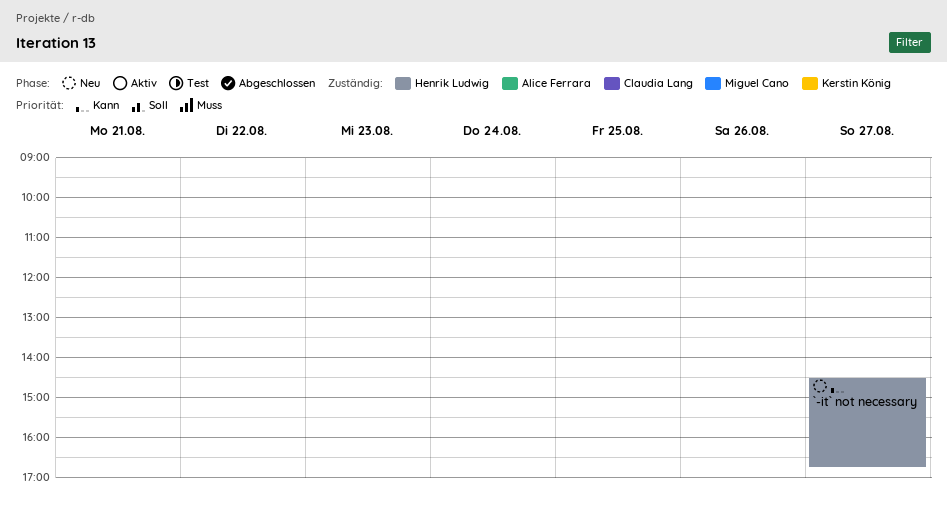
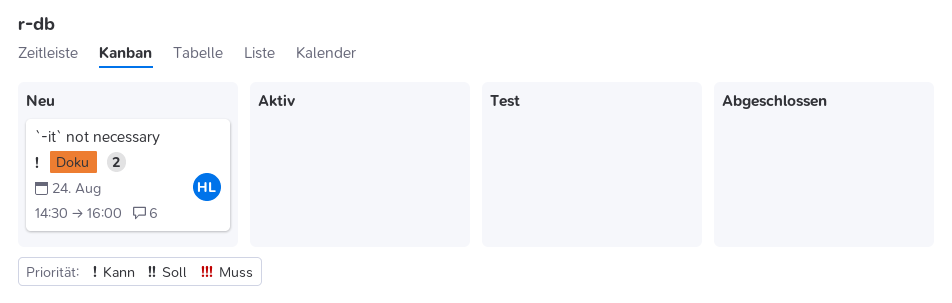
`-it` not necessary, day: Aug 27 -> Aug 24
`-it` not necessary, ends: 16:45 -> 16:00

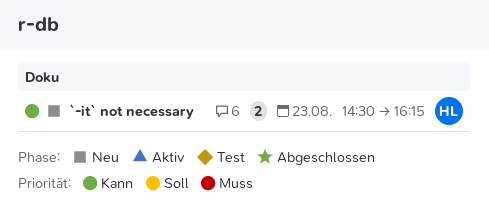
`-it` not necessary, day: Aug 24 -> Aug 23
`-it` not necessary, ends: 16:00 -> 16:15

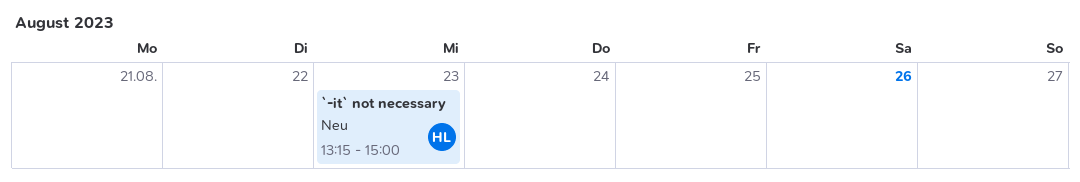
`-it` not necessary, begins: 14:30 -> 13:15
`-it` not necessary, ends: 16:15 -> 15:00

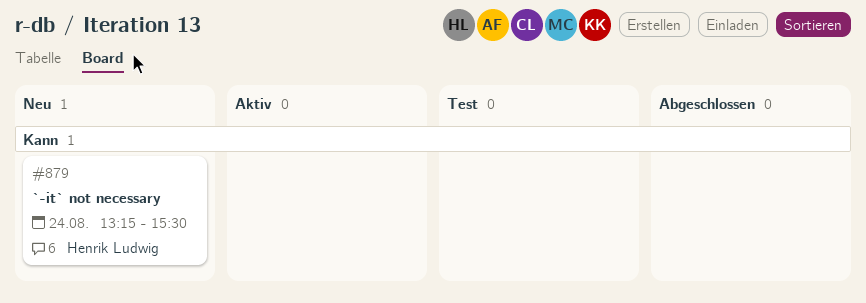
`-it` not necessary, day: Aug 23 -> Aug 24
`-it` not necessary, ends: 15:00 -> 15:30

